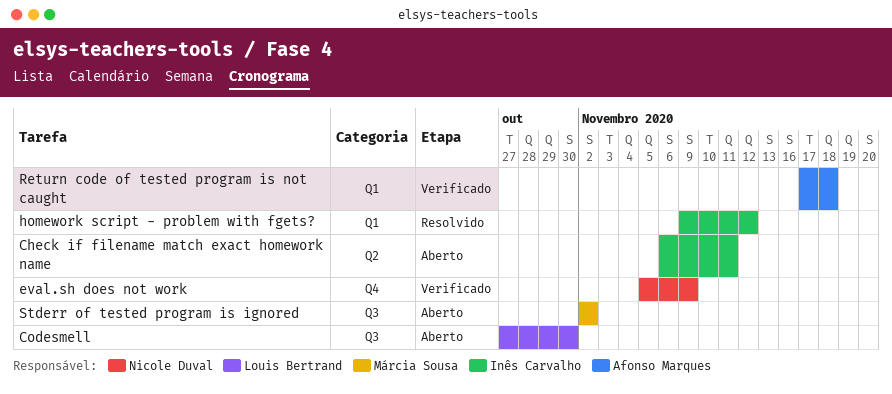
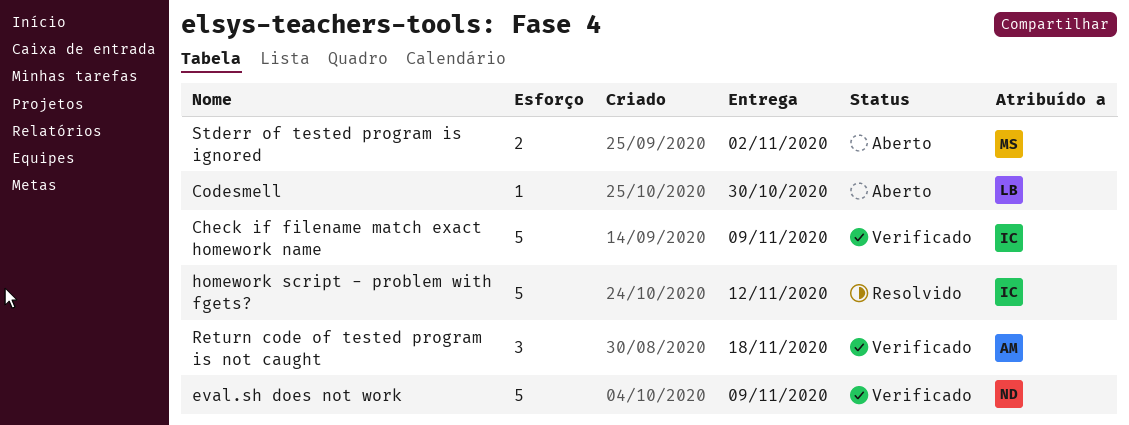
Check if filename match exact homework name, status: Aberto -> Verificado
Check if filename match exact homework name, due: Nov 11 -> Nov 9

